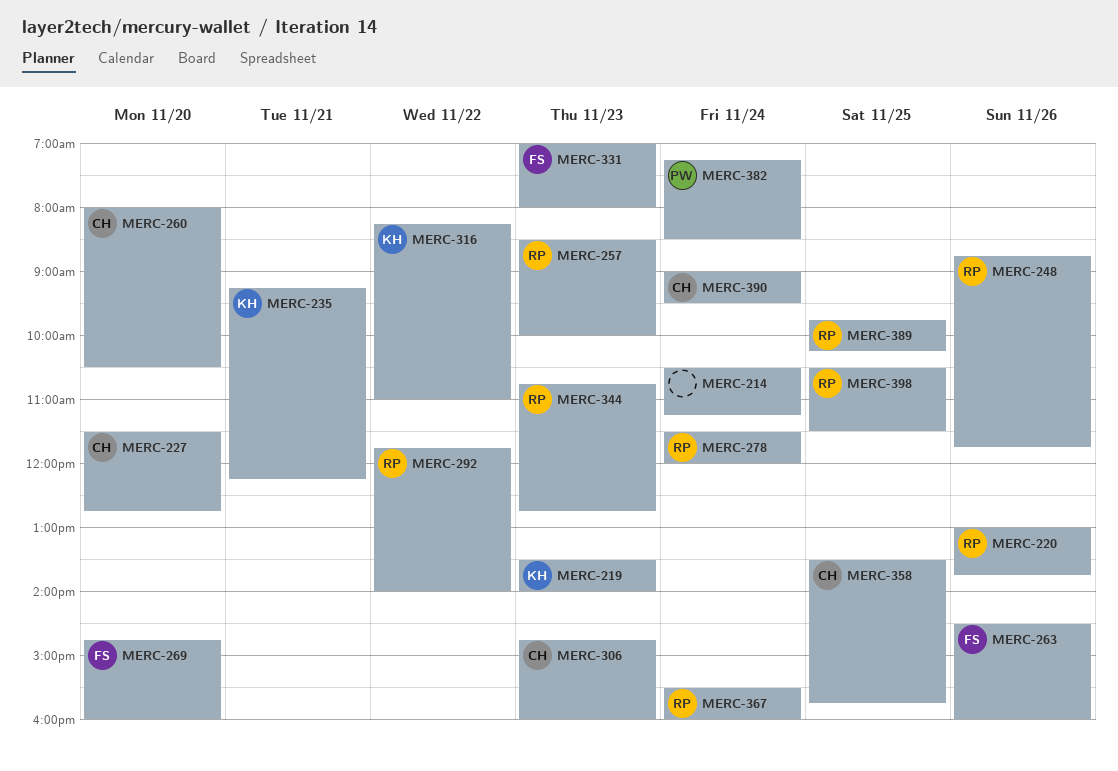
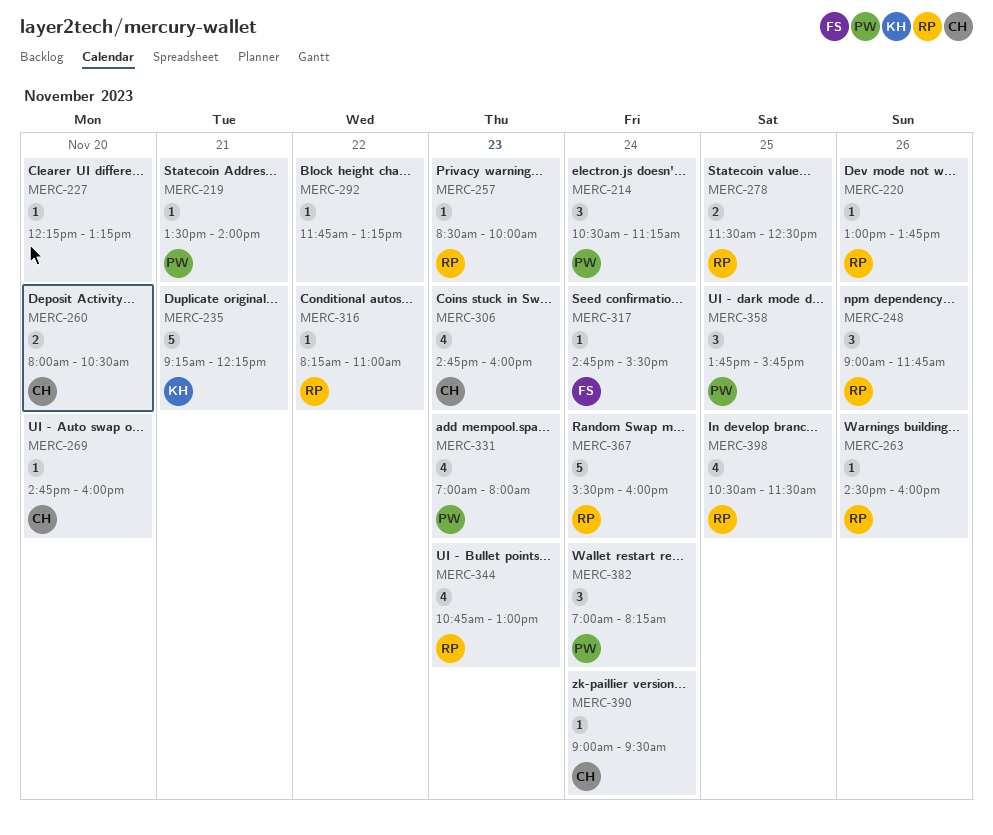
MERC-214, owner: none -> PW
MERC-219, owner: KH -> PW
MERC-219, day: Nov 23 -> Nov 21
MERC-227, owner: CH -> none
MERC-227, begins: 11:30 -> 12:15
MERC-227, ends: 12:45 -> 13:15
MERC-248, begins: 08:45 -> 09:00
MERC-263, owner: FS -> RP
MERC-269, owner: FS -> CH
MERC-278, day: Nov 24 -> Nov 25
MERC-278, ends: 12:00 -> 12:30
MERC-292, owner: RP -> none
MERC-292, ends: 14:00 -> 13:15
MERC-316, owner: KH -> RP
MERC-317: none -> present
MERC-331, owner: FS -> PW
MERC-344, ends: 12:45 -> 13:00
MERC-358, owner: CH -> PW
MERC-358, begins: 13:30 -> 13:45
MERC-382, begins: 07:15 -> 07:00
MERC-382, ends: 08:30 -> 08:15
MERC-389: present -> none

